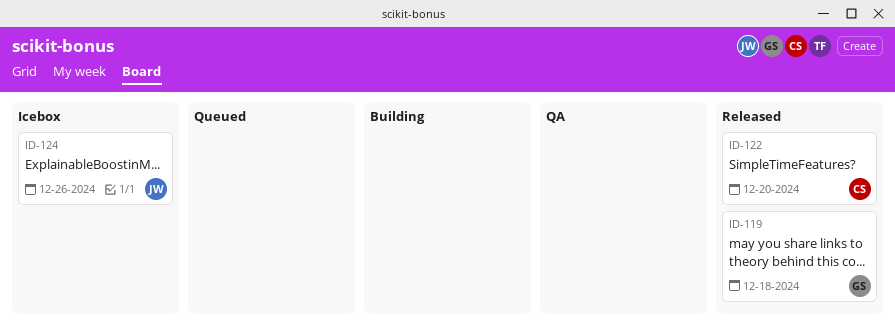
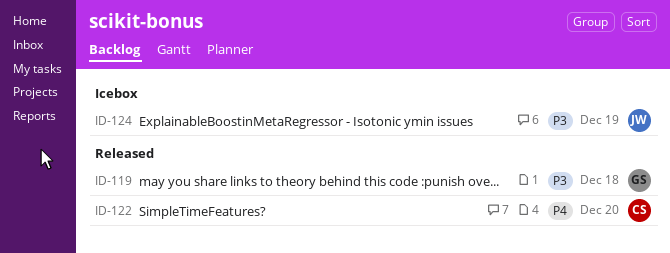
ID-124, due: Dec 26 -> Dec 19

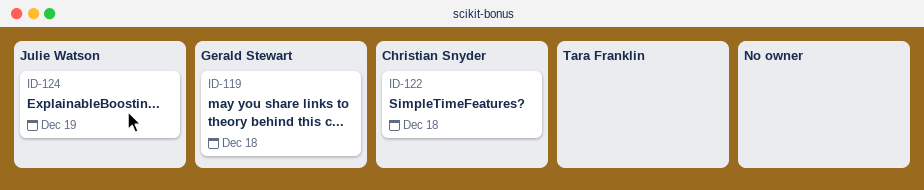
ID-122, due: Dec 20 -> Dec 18

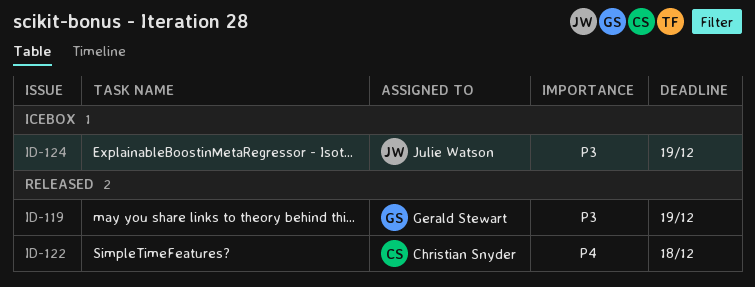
ID-119, due: Dec 18 -> Dec 19

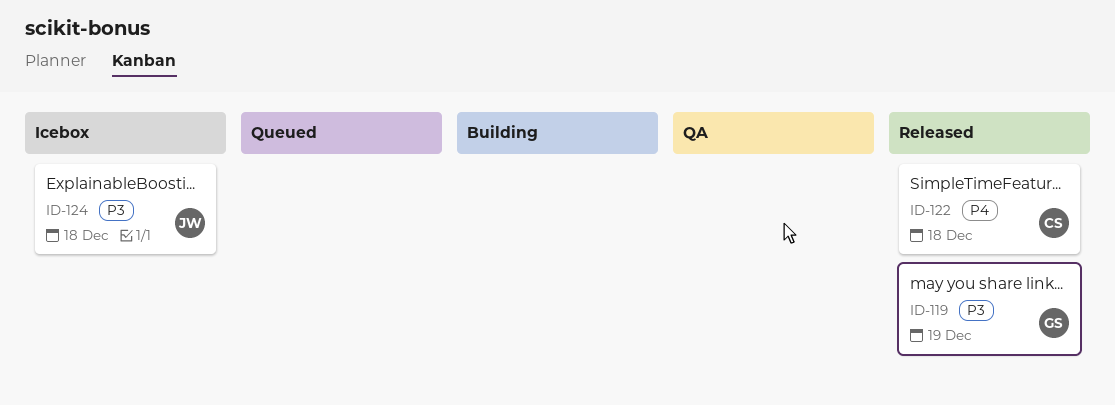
ID-124, due: Dec 19 -> Dec 18

